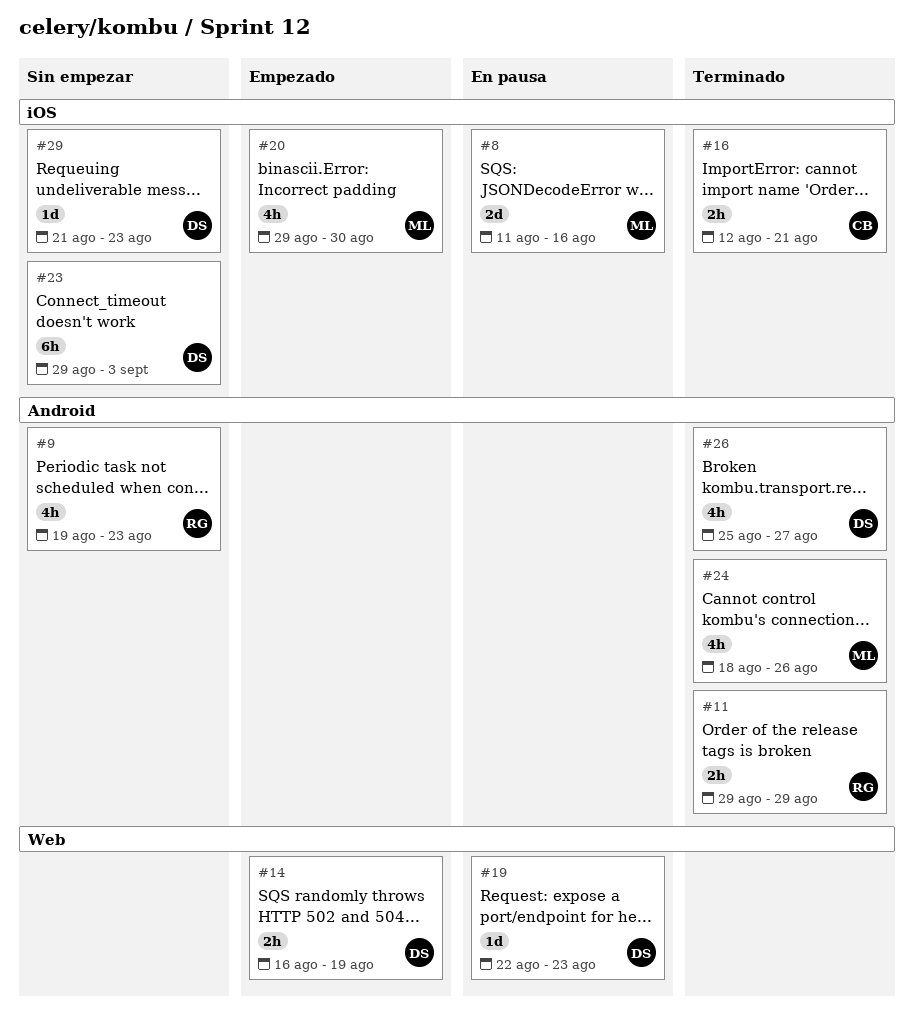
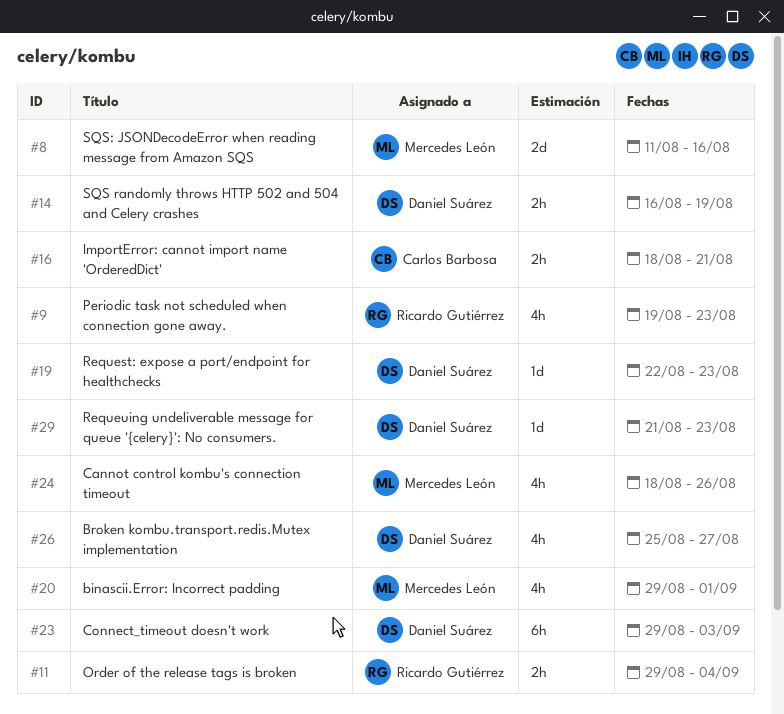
#11, due: Aug 29 -> Sep 4
#16, start: Aug 12 -> Aug 18
#20, due: Aug 30 -> Sep 1

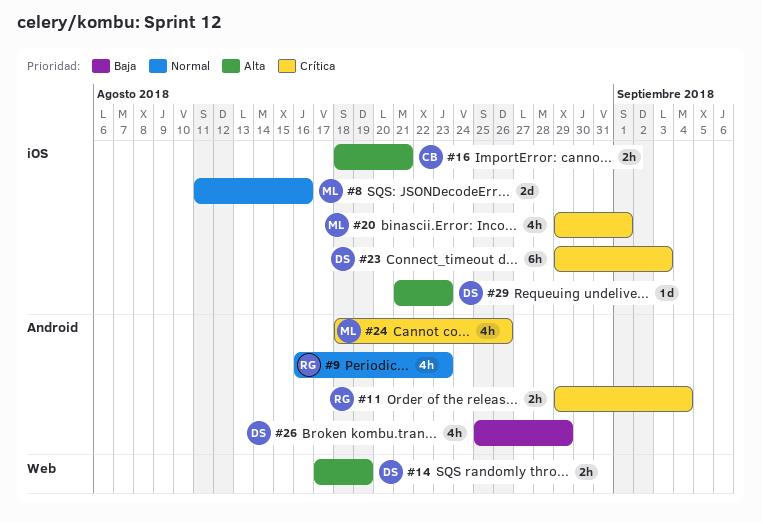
#9, start: Aug 19 -> Aug 16
#14, start: Aug 16 -> Aug 17
#19: present -> none
#26, due: Aug 27 -> Aug 29

